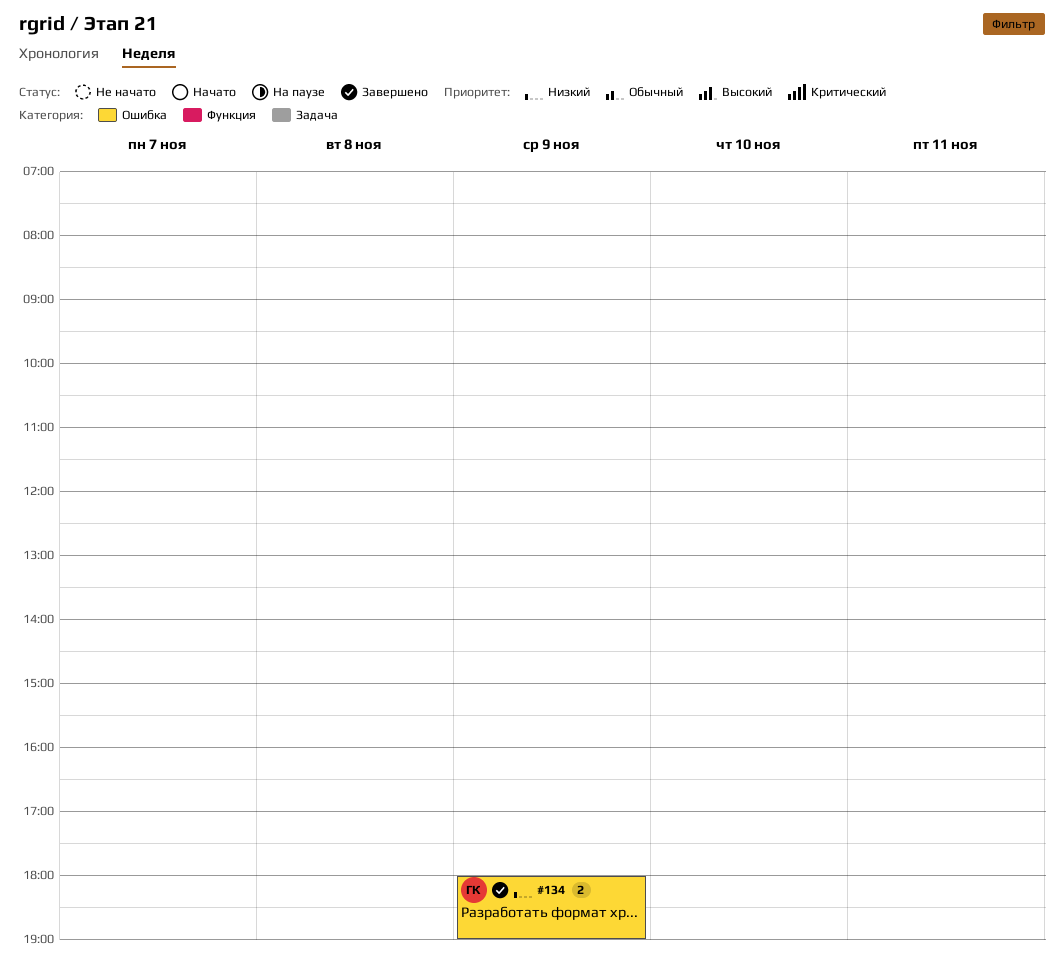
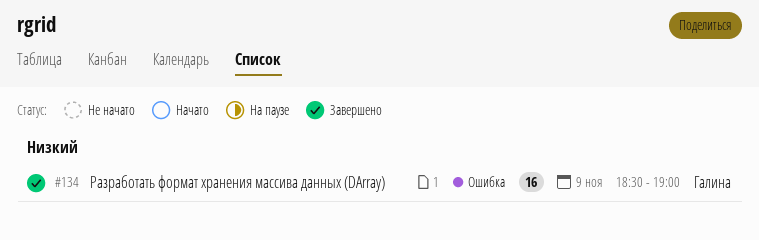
#134, estimate: 2 -> 16
#134, begins: 18:00 -> 18:30

